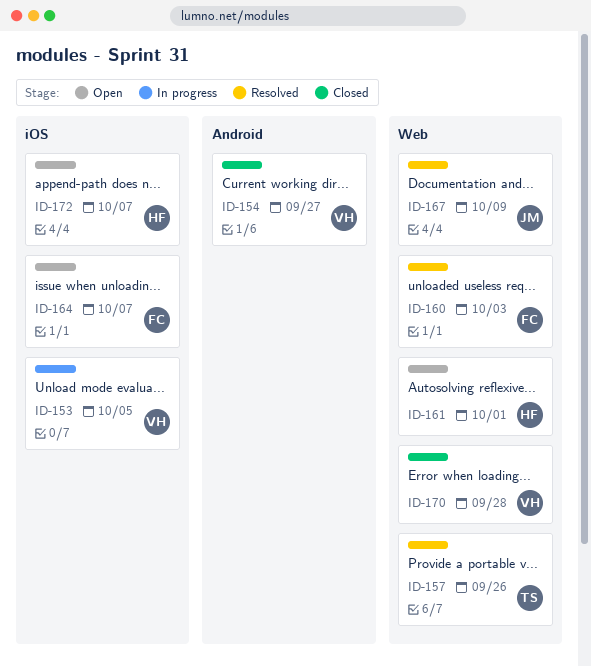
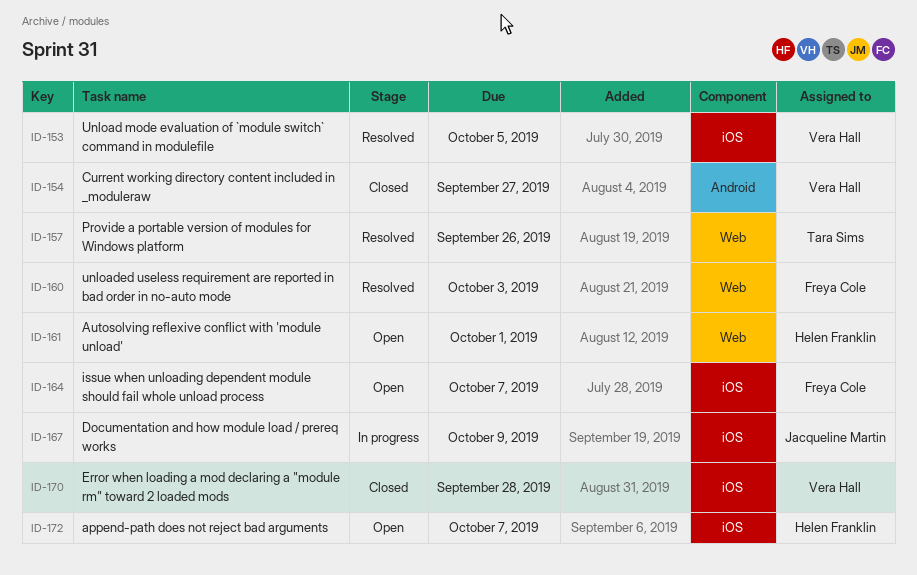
ID-153, status: In progress -> Resolved
ID-167, status: Resolved -> In progress
ID-167, label: Web -> iOS
ID-170, label: Web -> iOS

